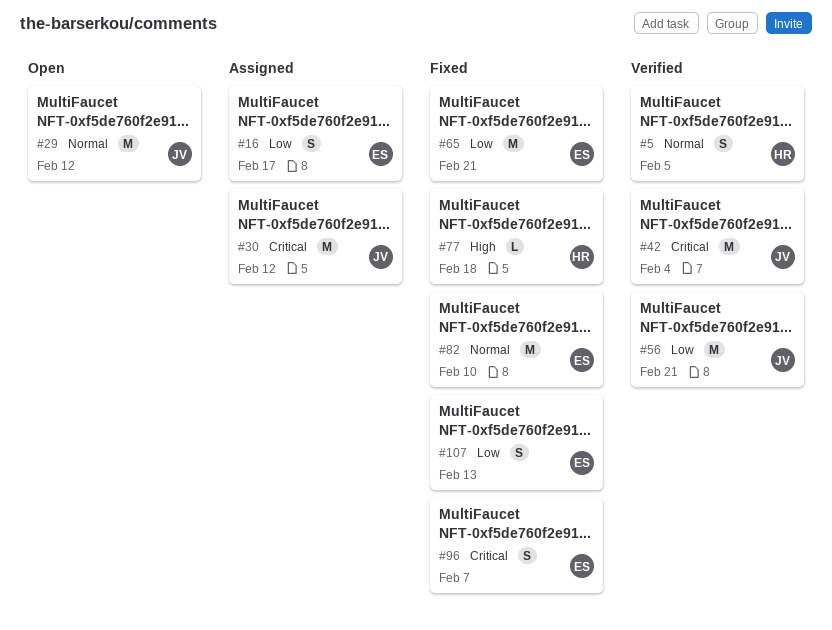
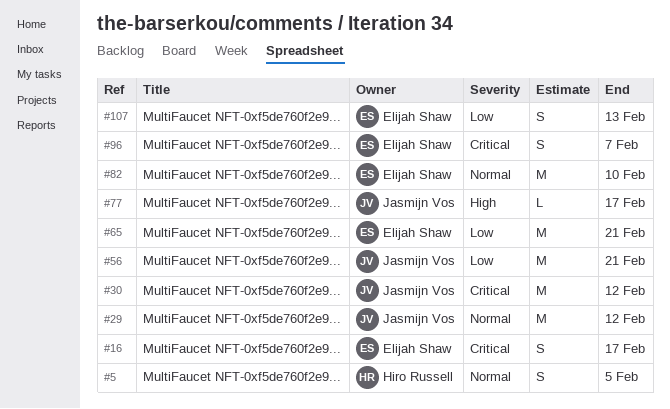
#16, priority: Low -> Critical
#42: present -> none
#77, owner: Hiro Russell -> Jasmijn Vos
#77, due: Feb 18 -> Feb 17

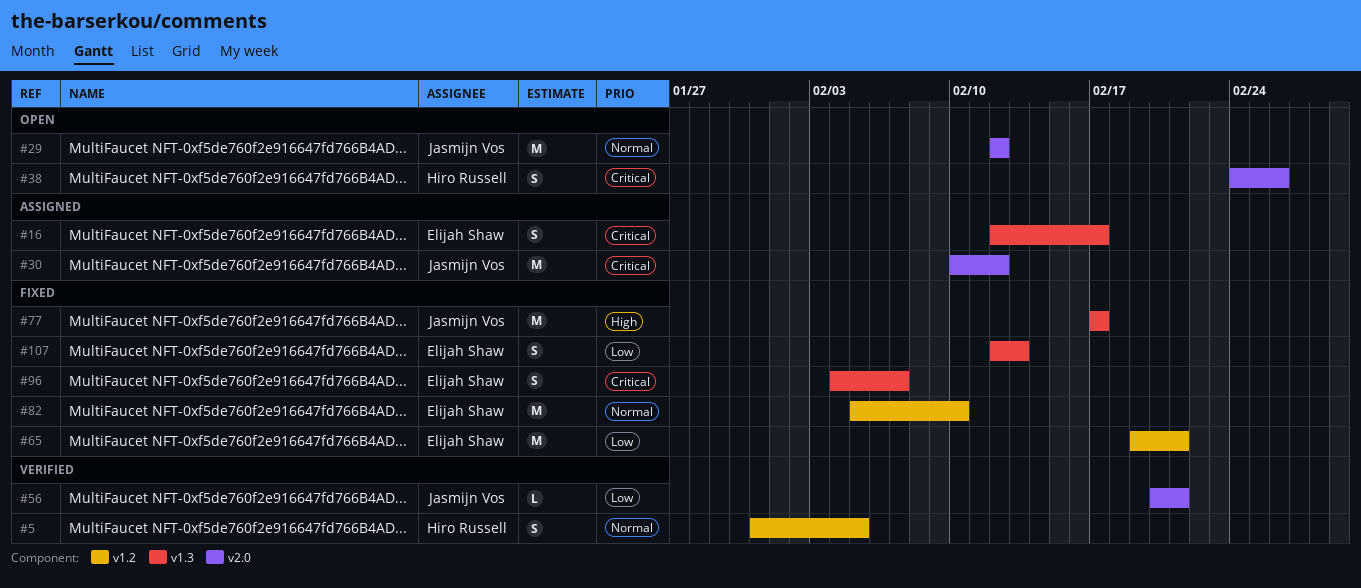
#38: none -> present
#56, estimate: M -> L
#77, estimate: L -> M

